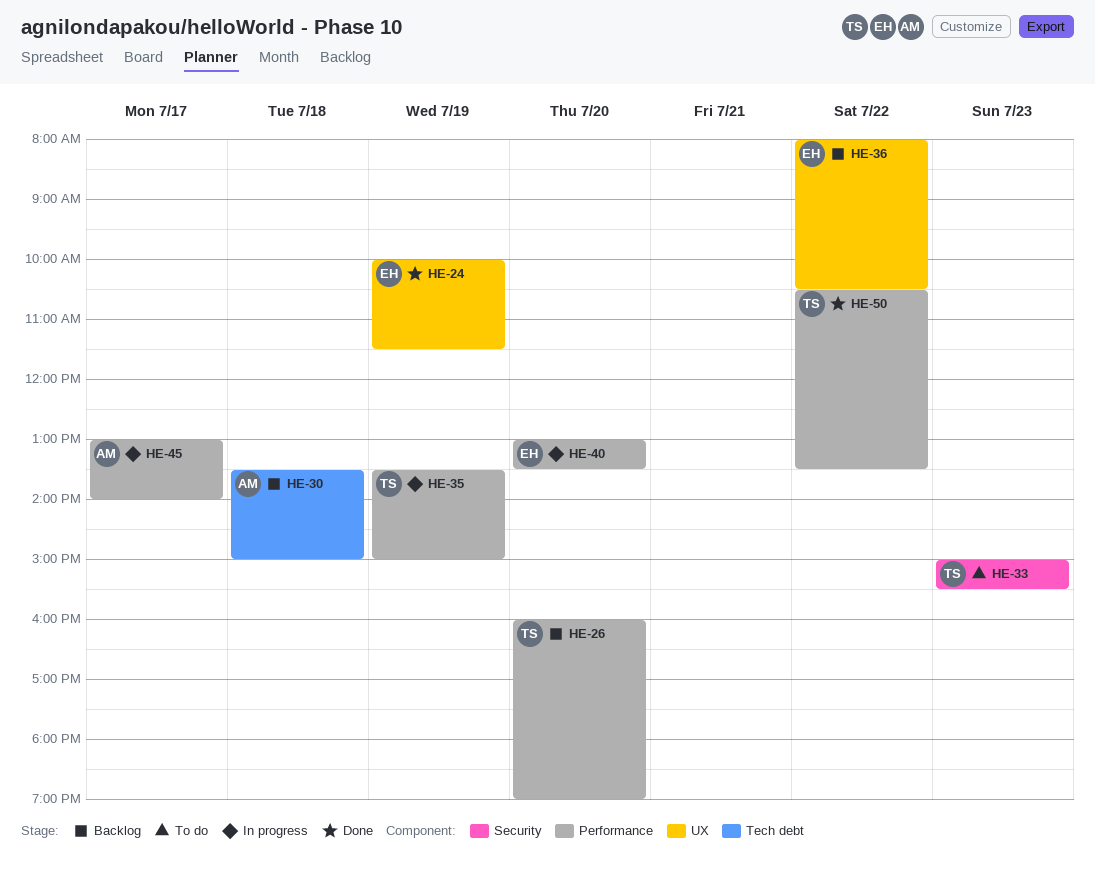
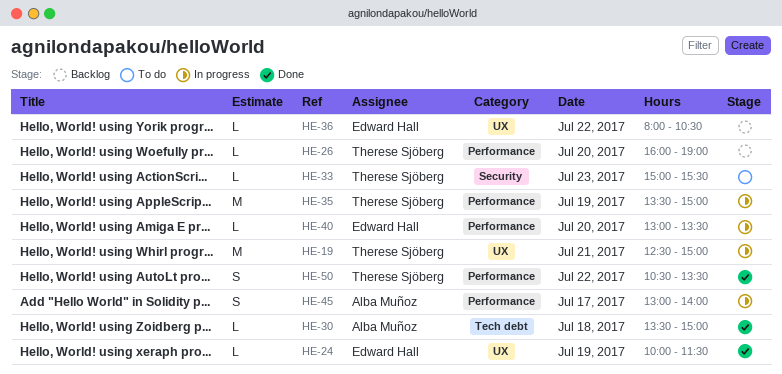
HE-19: none -> present
HE-30, status: Backlog -> Done

